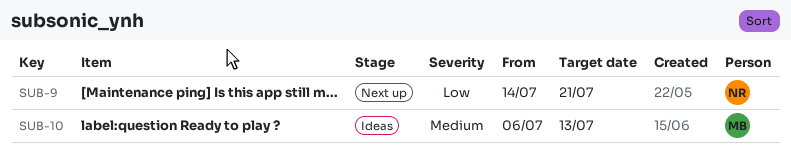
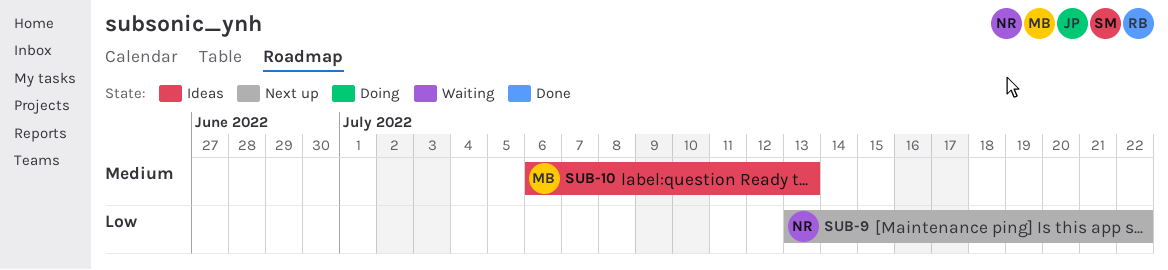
SUB-9, start: Jul 14 -> Jul 13
SUB-9, due: Jul 21 -> Jul 22

